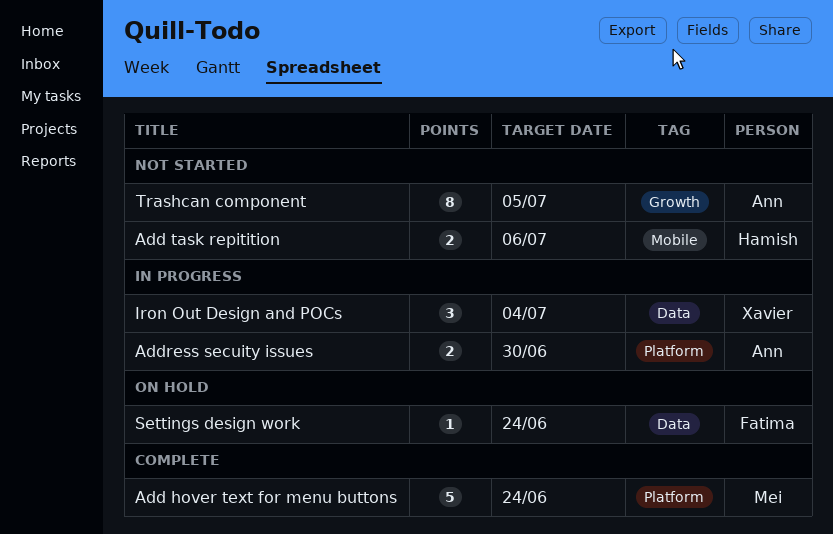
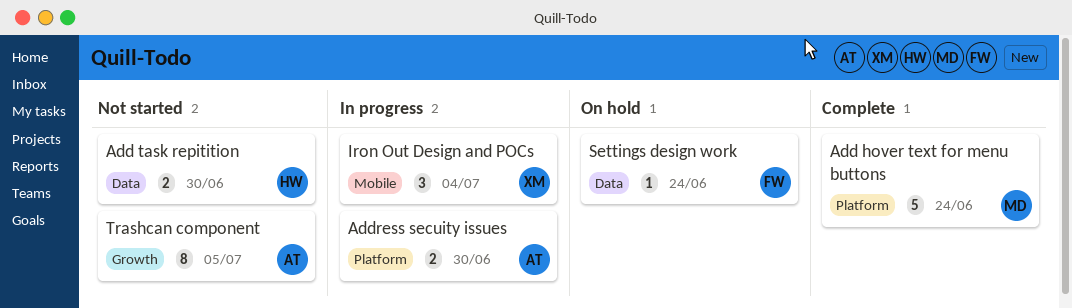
Add task repitition, label: Mobile -> Data
Add task repitition, due: Jul 6 -> Jun 30
Iron Out Design and POCs, label: Data -> Mobile

